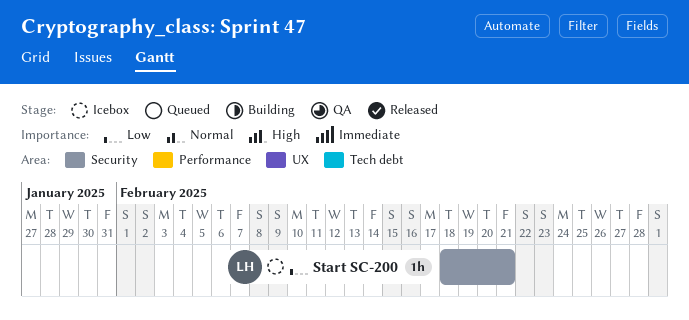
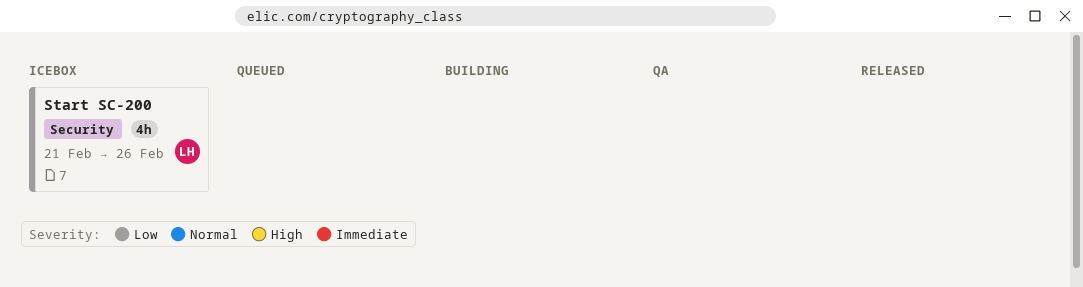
Start SC-200, estimate: 1h -> 4h
Start SC-200, start: Feb 18 -> Feb 21
Start SC-200, due: Feb 21 -> Feb 26

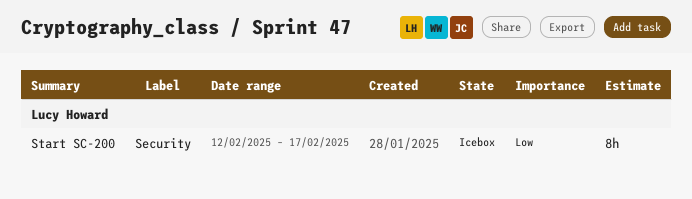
Start SC-200, estimate: 4h -> 8h
Start SC-200, start: Feb 21 -> Feb 12
Start SC-200, due: Feb 26 -> Feb 17

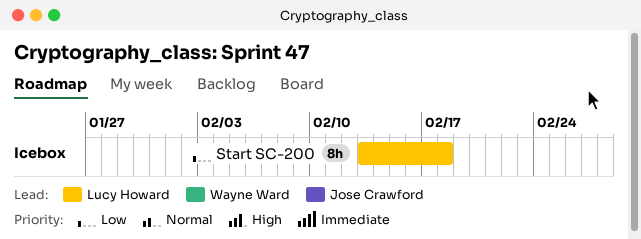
Start SC-200, start: Feb 12 -> Feb 13
Start SC-200, due: Feb 17 -> Feb 18

